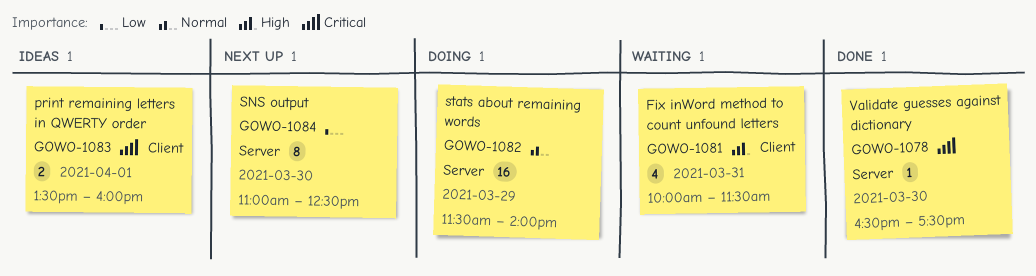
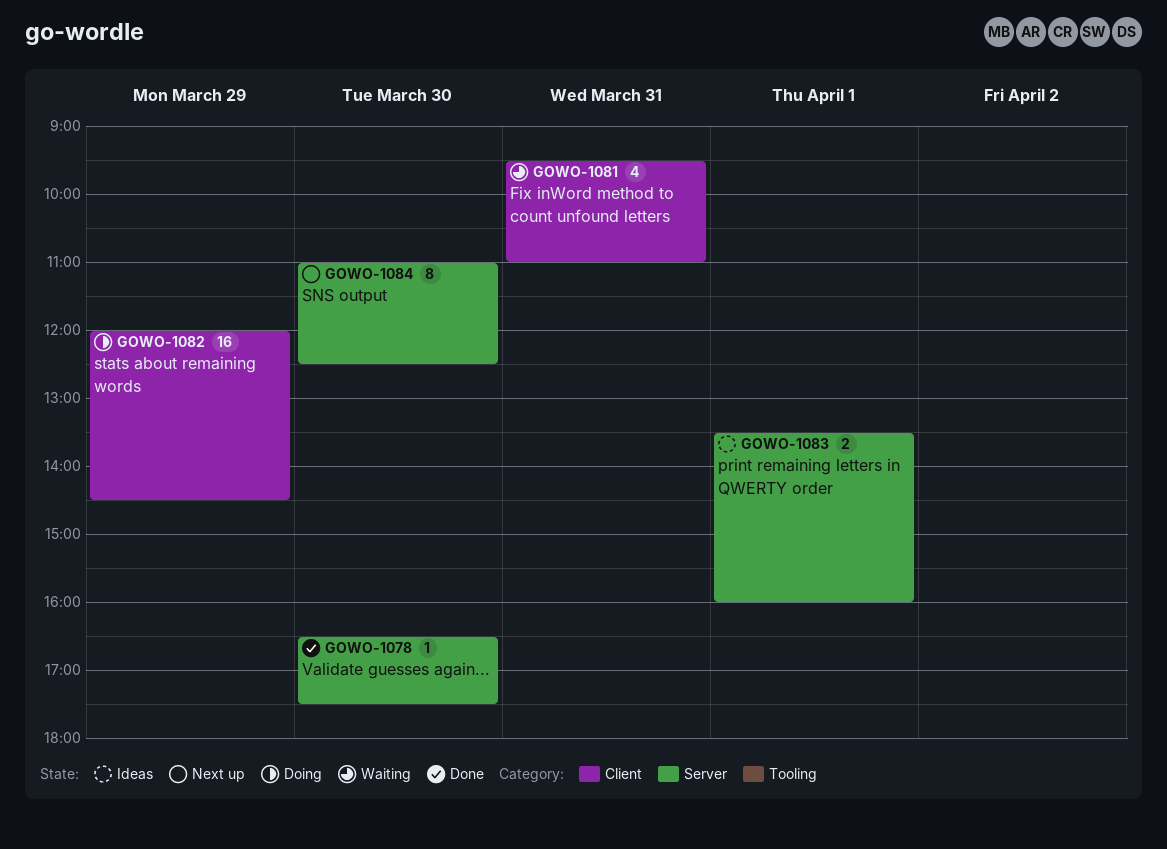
GOWO-1081, begins: 10:00 -> 09:30
GOWO-1081, ends: 11:30 -> 11:00
GOWO-1082, label: Server -> Client
GOWO-1082, begins: 11:30 -> 12:00
GOWO-1082, ends: 14:00 -> 14:30
GOWO-1083, label: Client -> Server

